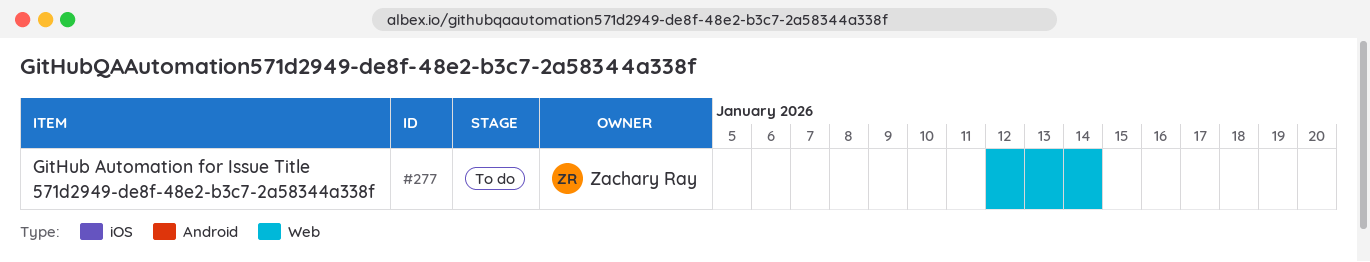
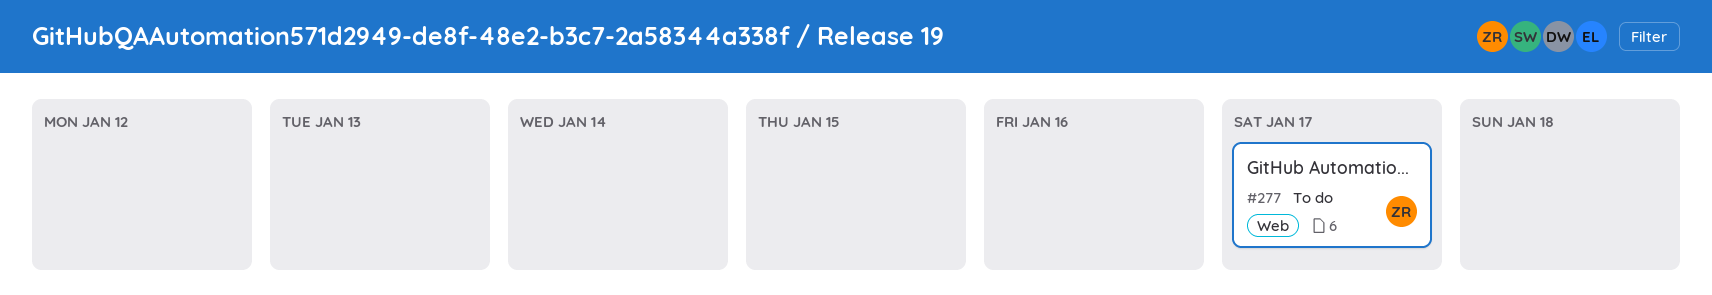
#277, due: Jan 14 -> Jan 17

